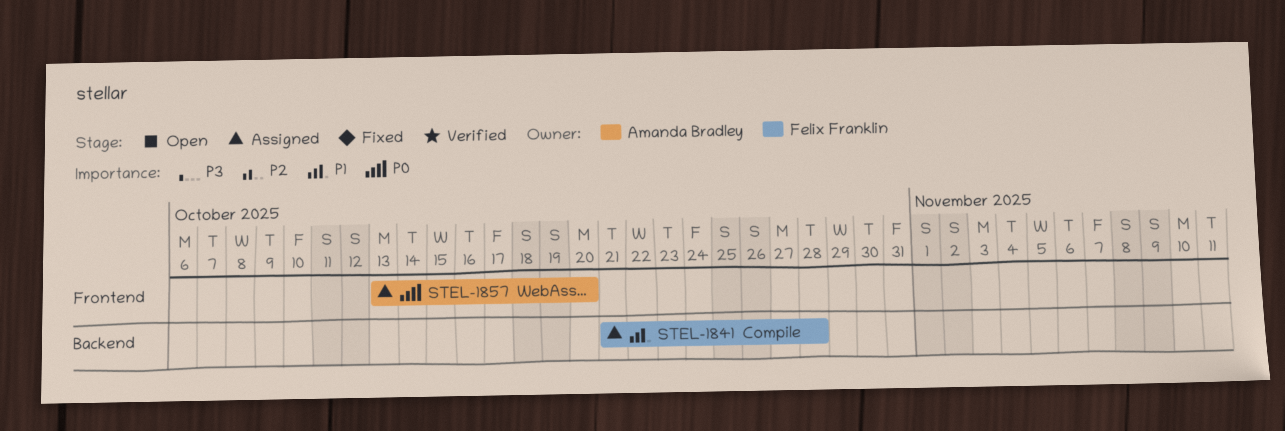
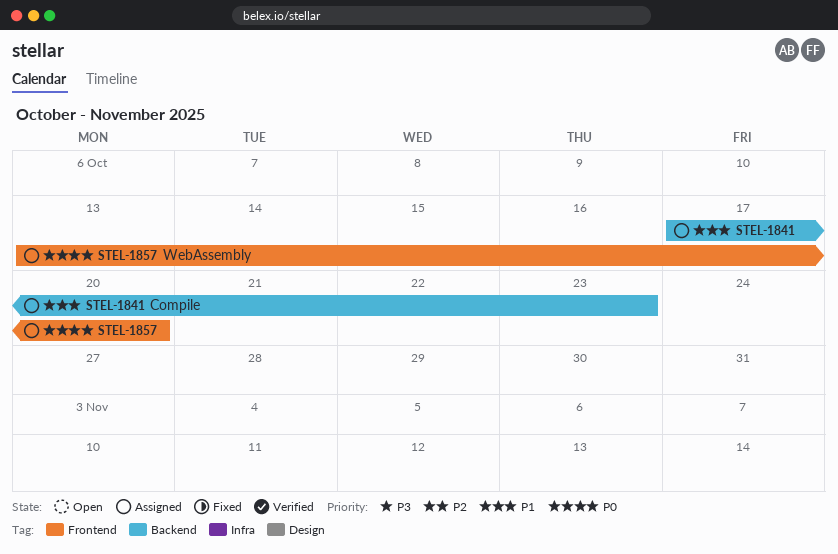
STEL-1841, start: Oct 21 -> Oct 17
STEL-1841, due: Oct 28 -> Oct 23

